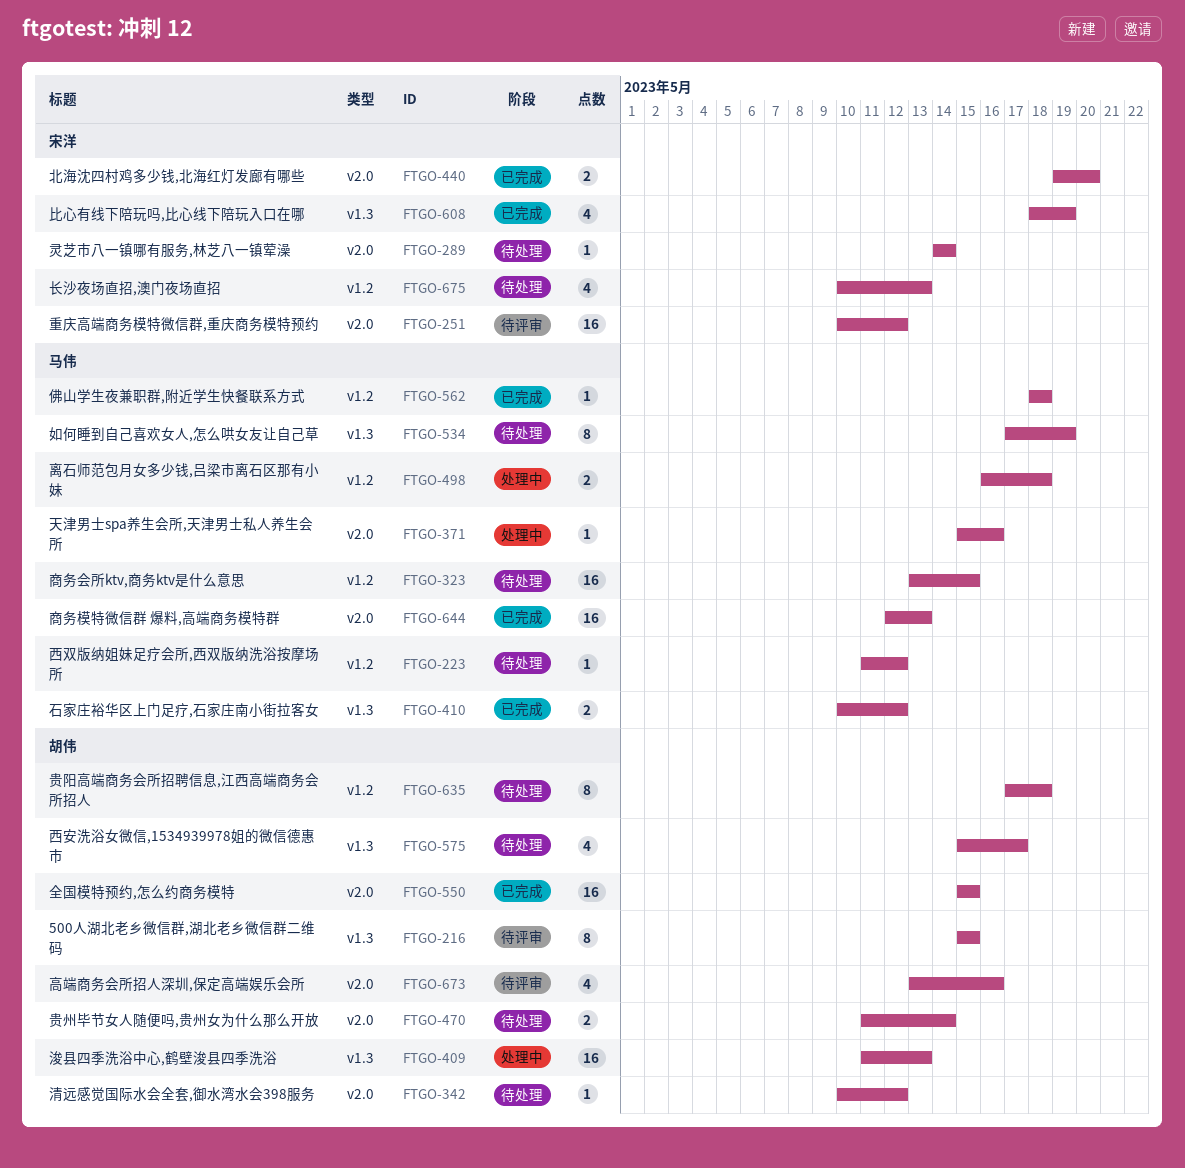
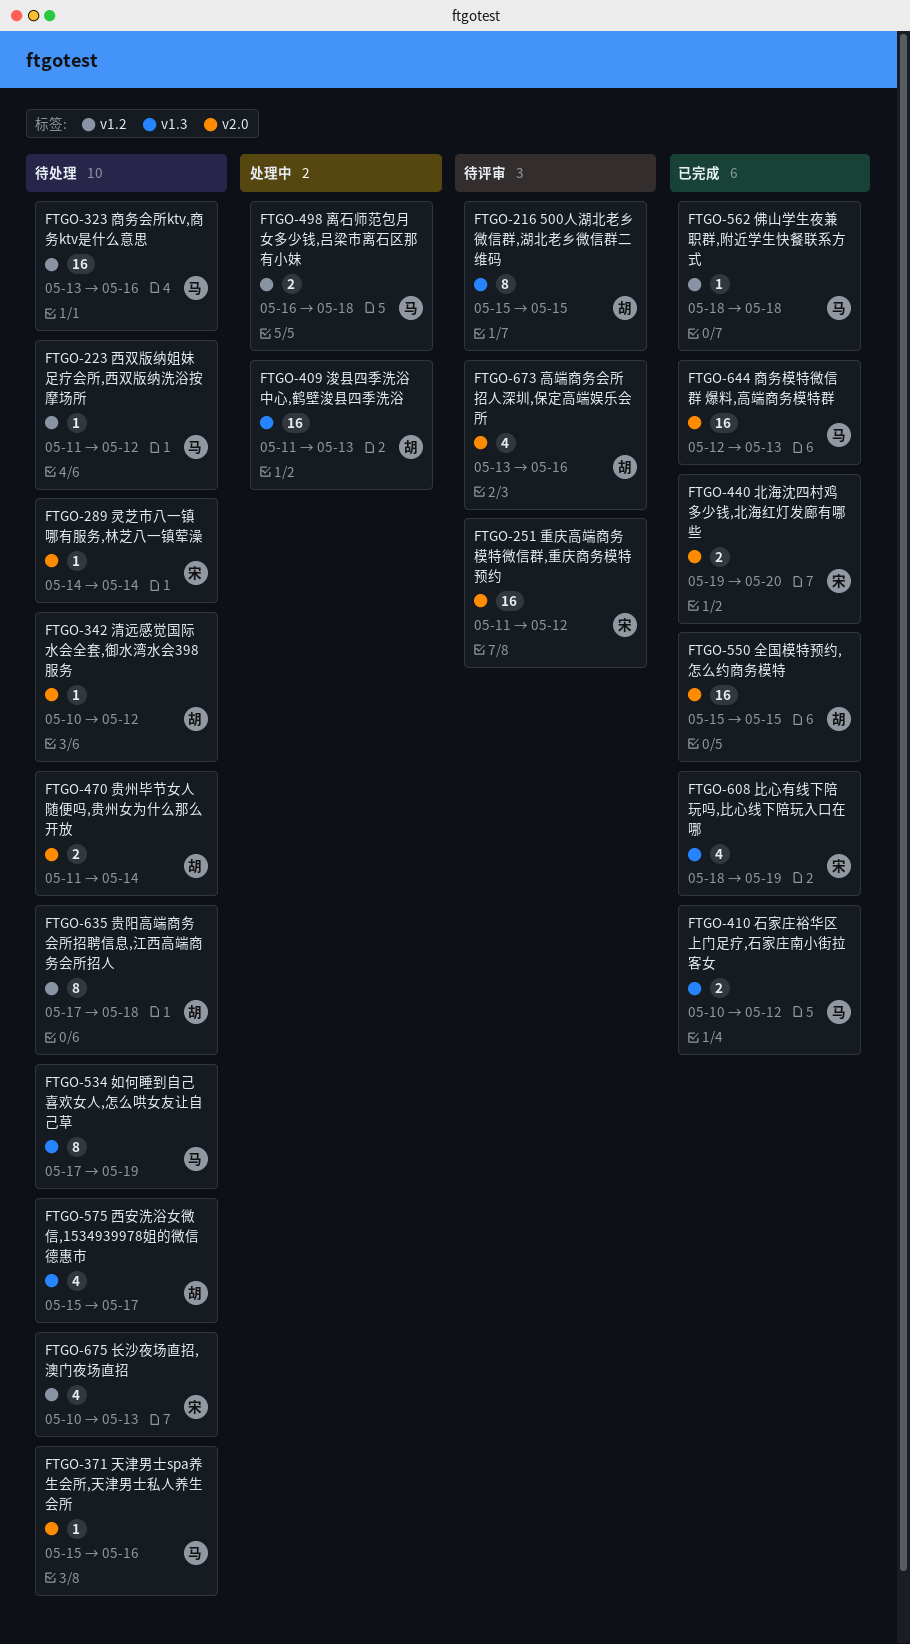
FTGO-251, start: May 10 -> May 11
FTGO-323, due: May 15 -> May 16
FTGO-371, status: 处理中 -> 待处理

